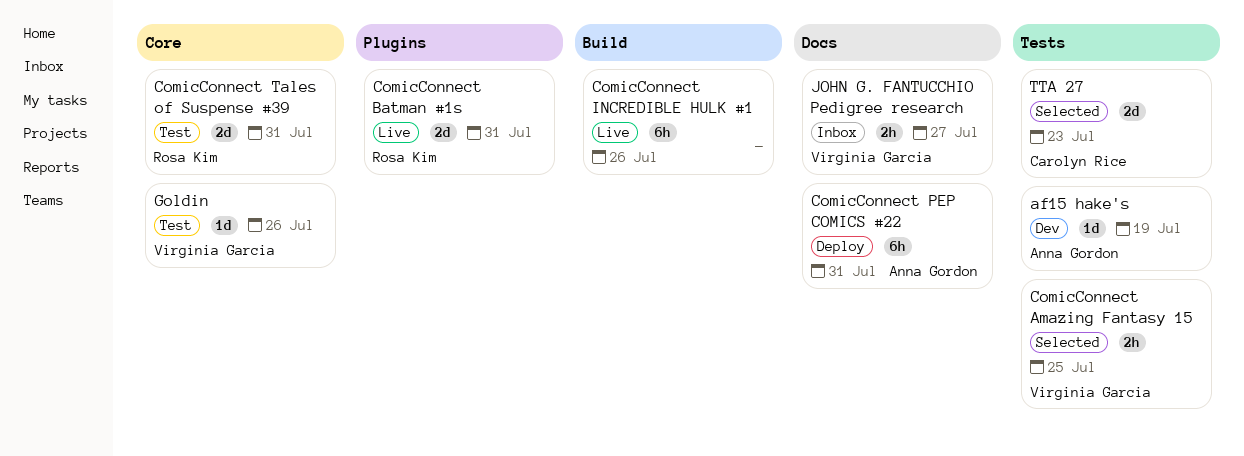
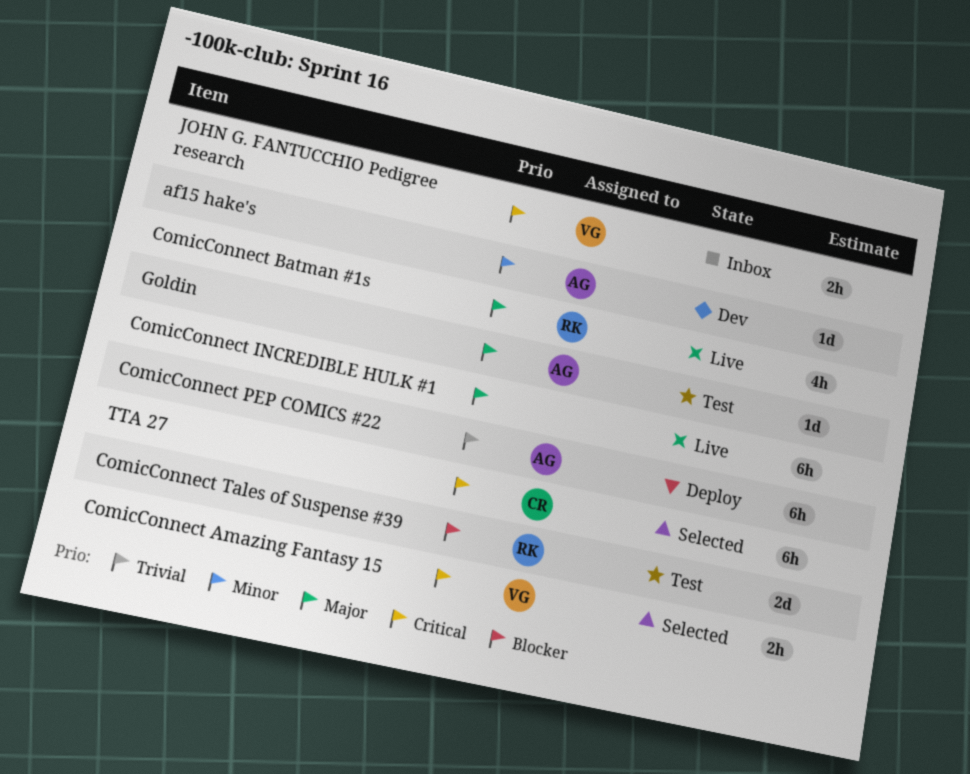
ComicConnect Batman #1s, estimate: 2d -> 4h
Goldin, owner: Virginia Garcia -> Anna Gordon
TTA 27, estimate: 2d -> 6h

